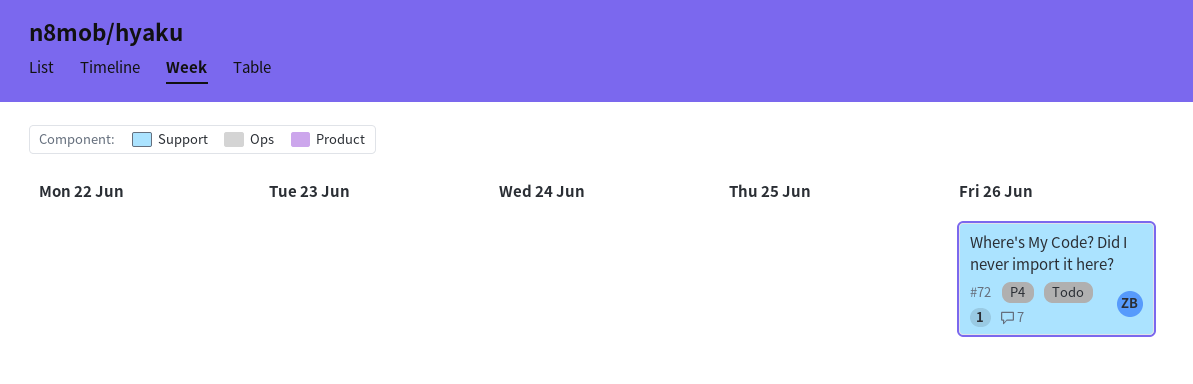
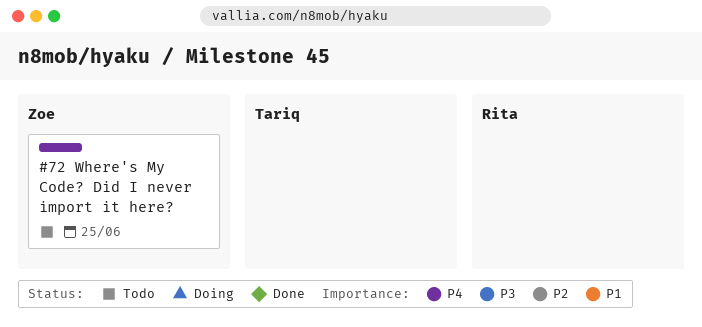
#72, due: Jun 26 -> Jun 25

